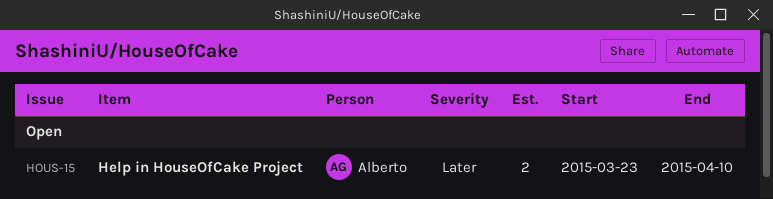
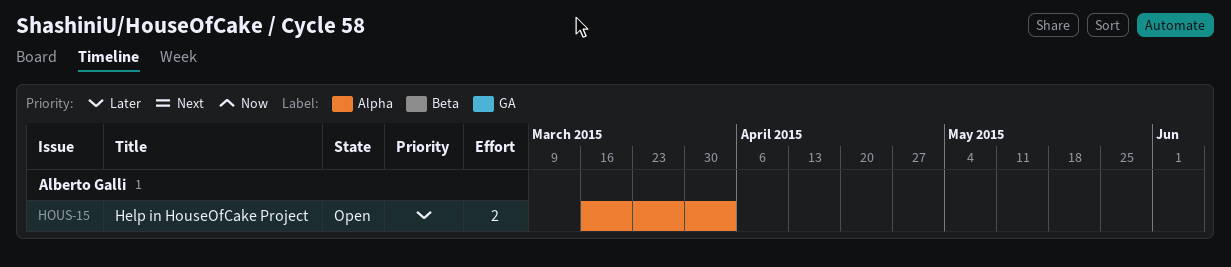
HOUS-15, start: Mar 23 -> Mar 16
HOUS-15, due: Apr 10 -> Apr 3

